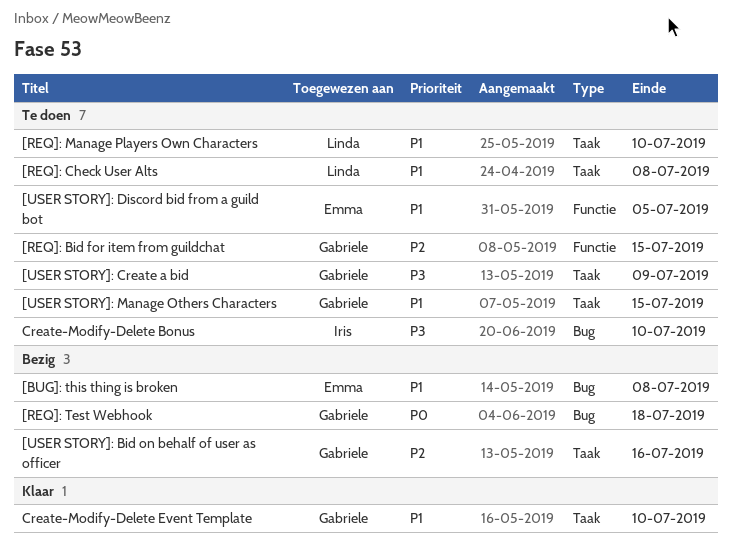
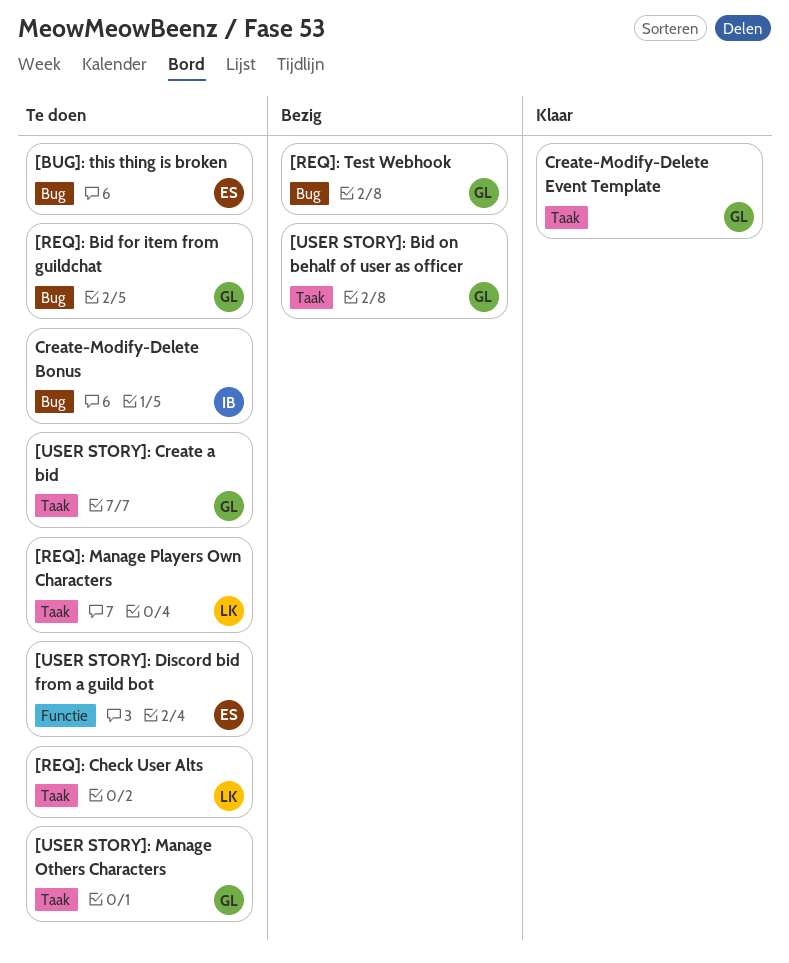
[BUG]: this thing is broken, status: Bezig -> Te doen
[REQ]: Bid for item from guildchat, label: Functie -> Bug

